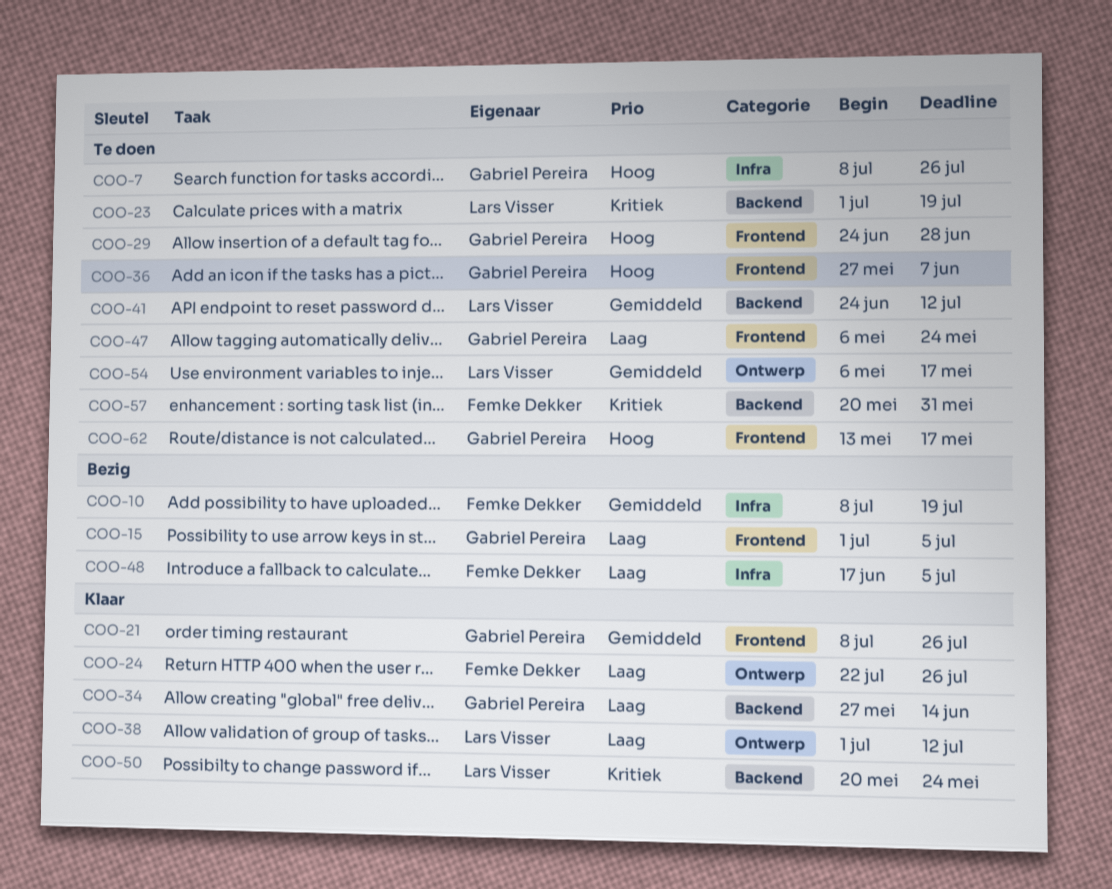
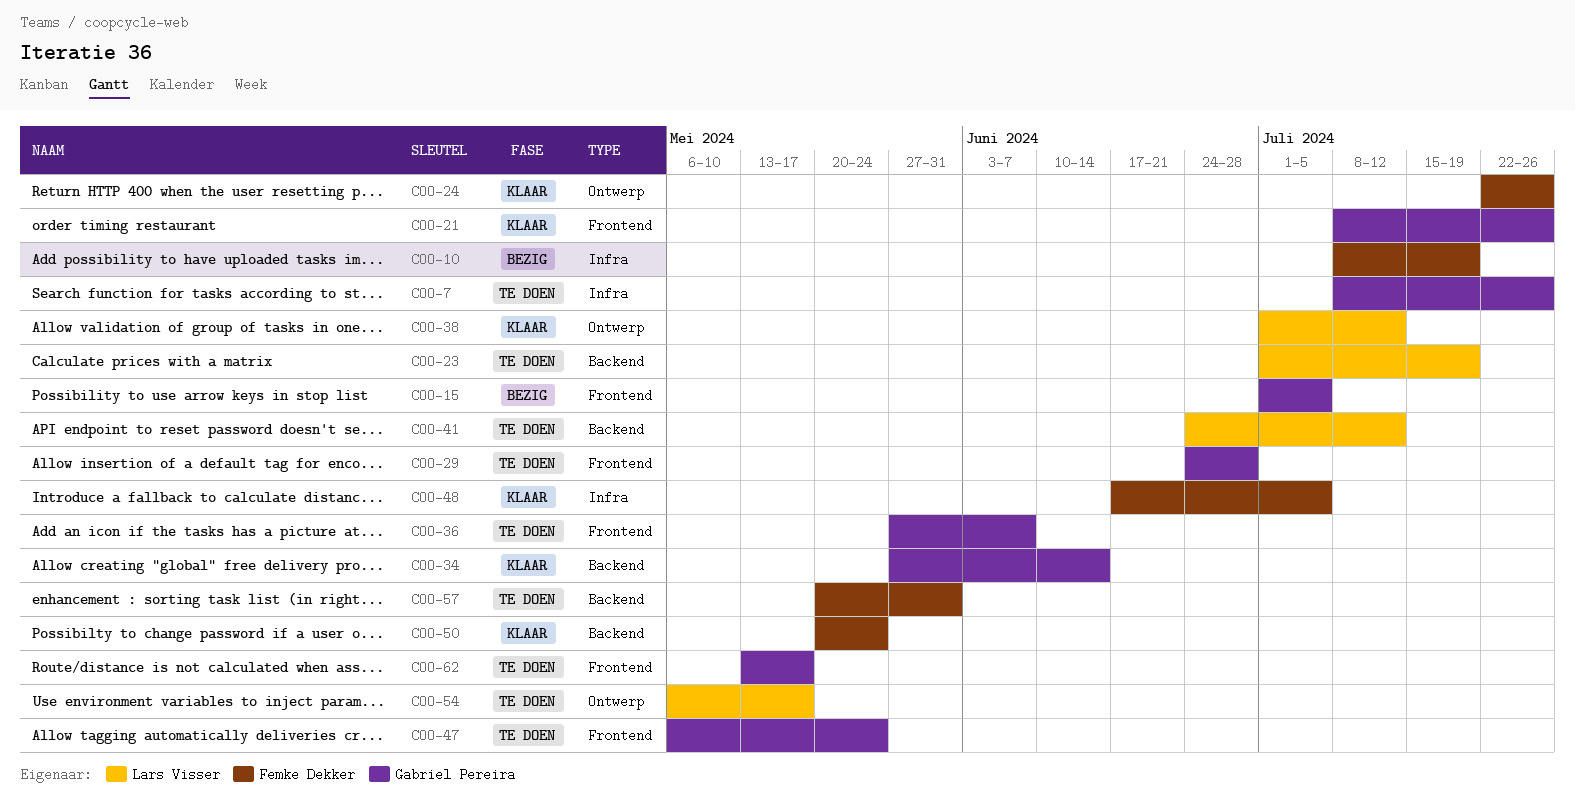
COO-48, status: Bezig -> Klaar
COO-50, owner: Lars Visser -> Femke Dekker

